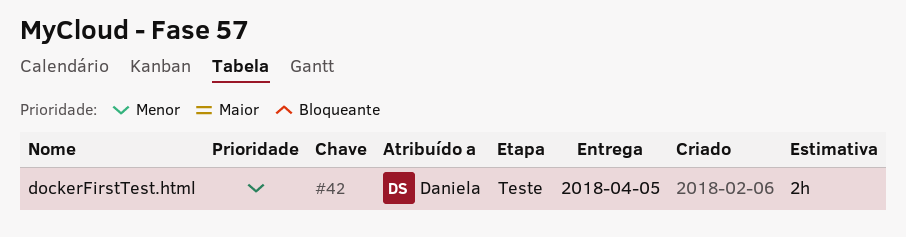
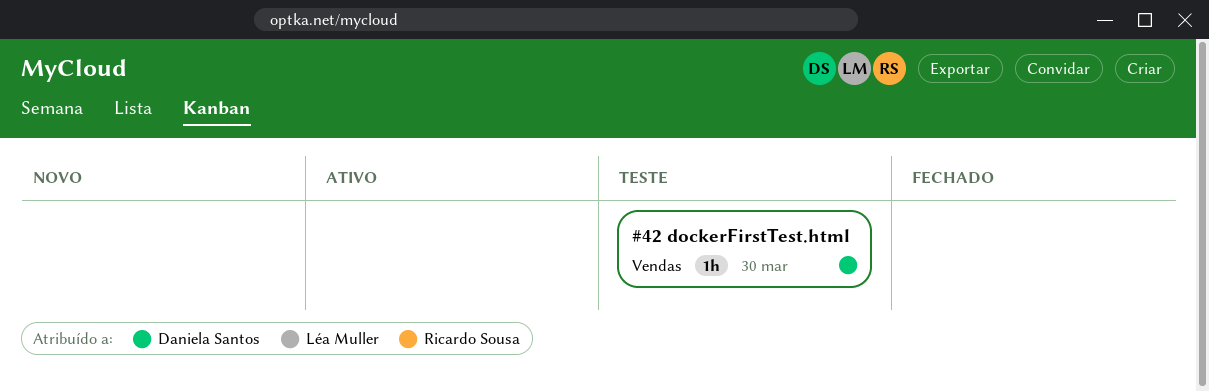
#42, estimate: 2h -> 1h
#42, due: Apr 5 -> Mar 30

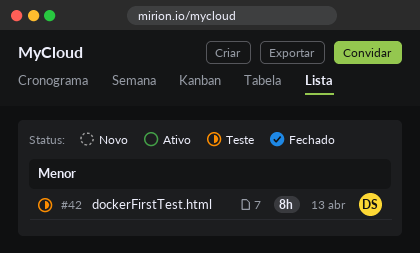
#42, estimate: 1h -> 8h
#42, due: Mar 30 -> Apr 13

